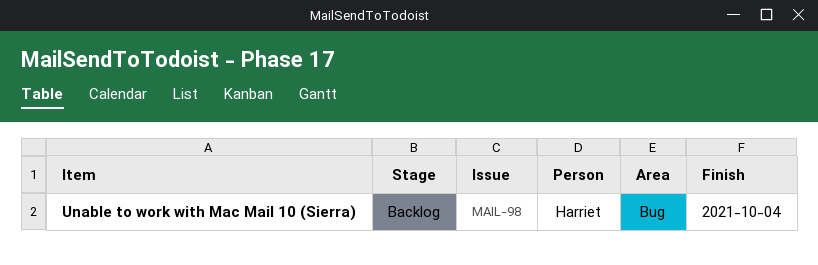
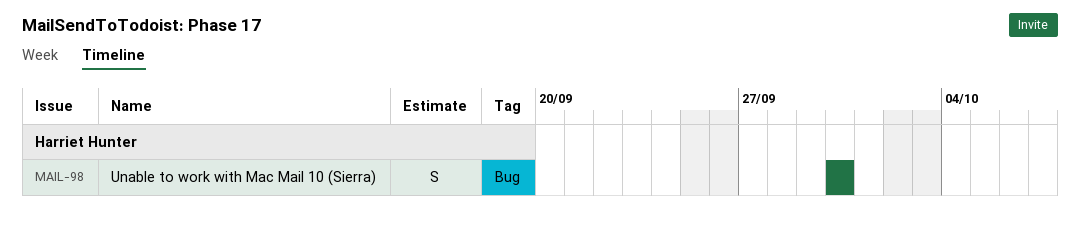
MAIL-98, due: Oct 4 -> Sep 30

